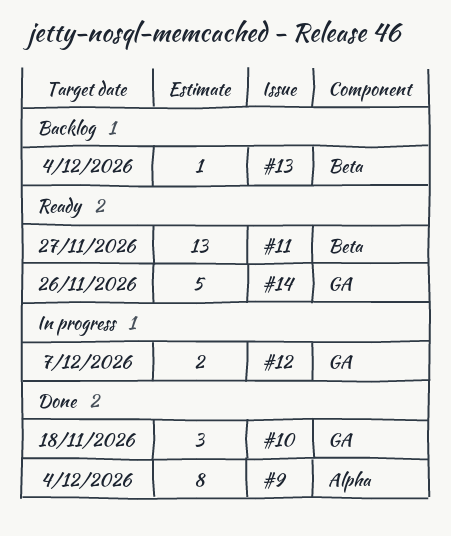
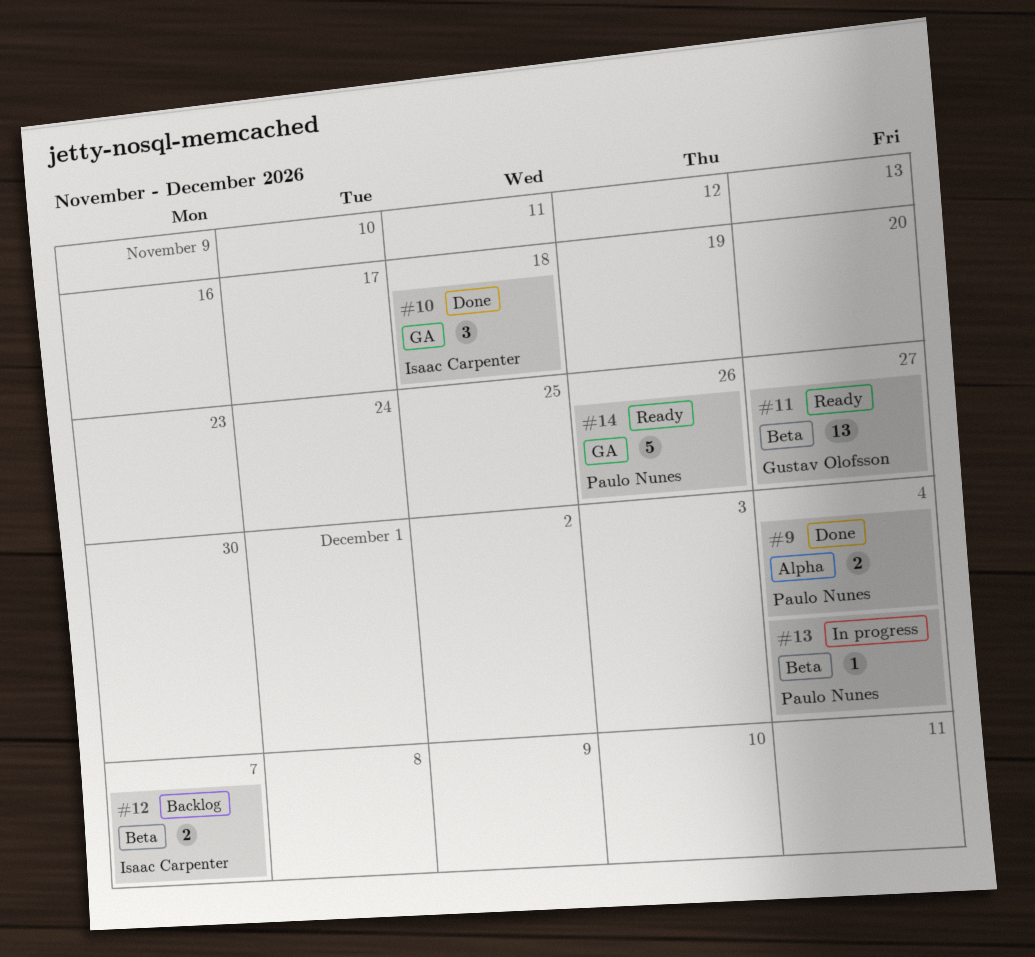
#9, estimate: 8 -> 2
#12, status: In progress -> Backlog
#12, label: GA -> Beta
#13, status: Backlog -> In progress

